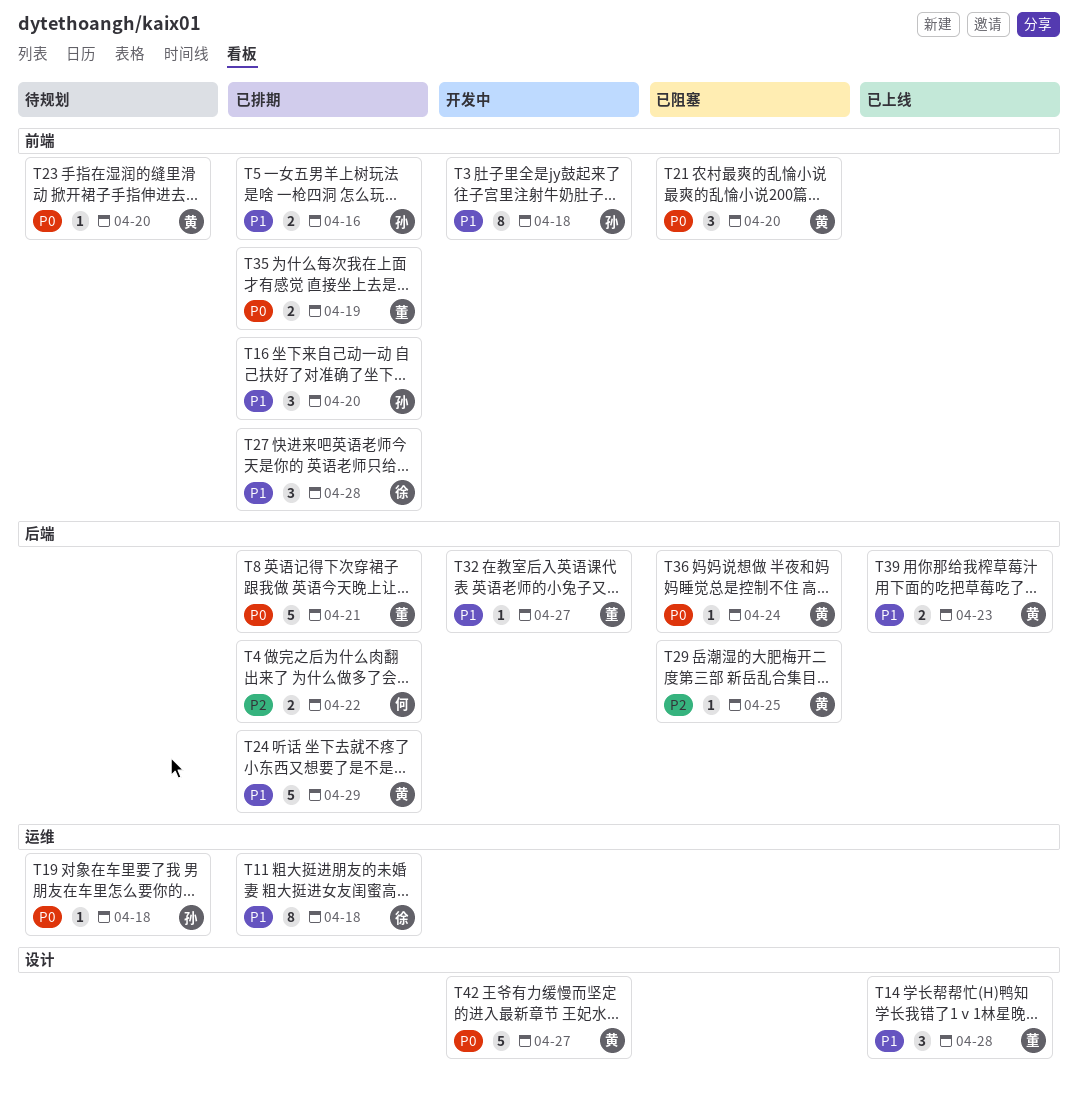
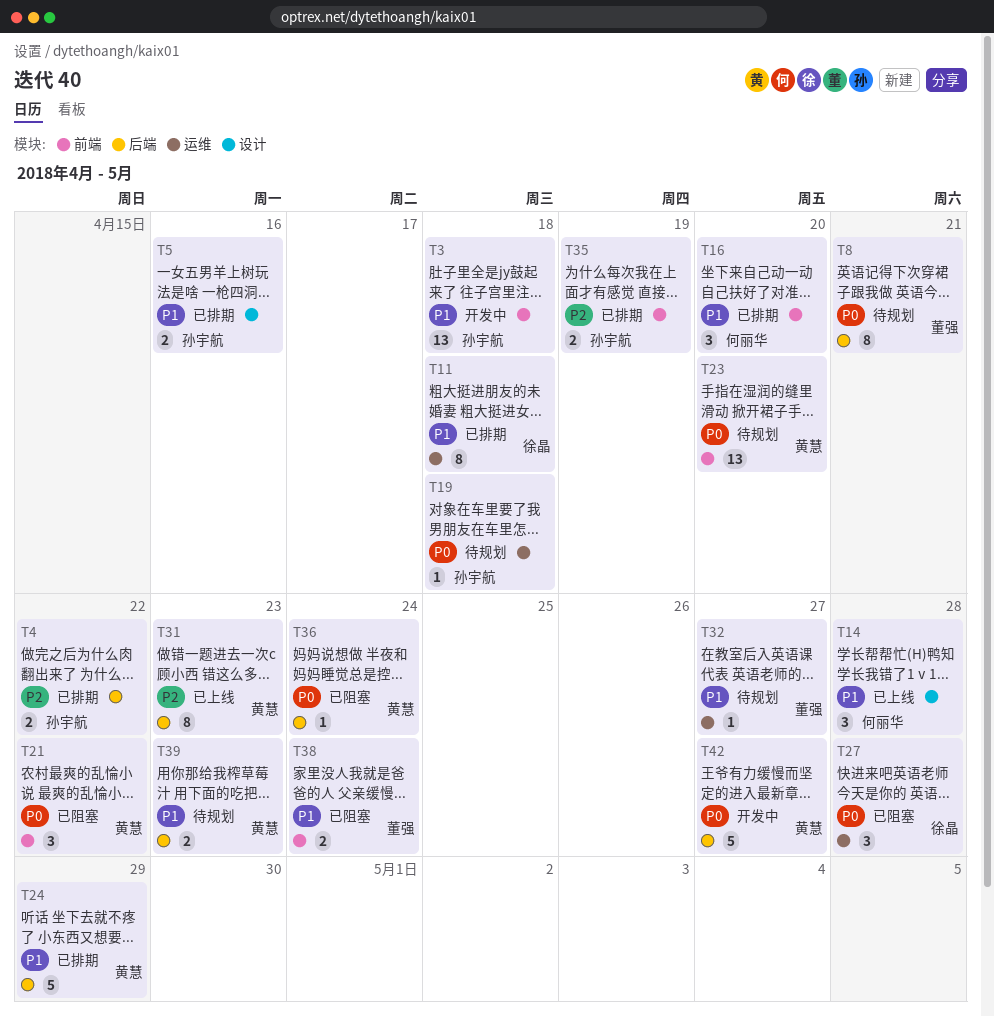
T3, estimate: 8 -> 13
T4, owner: 何丽华 -> 孙宇航
T5, label: 前端 -> 设计
T8, status: 已排期 -> 待规划
T8, estimate: 5 -> 8
T14, owner: 董强 -> 何丽华
T16, owner: 孙宇航 -> 何丽华
T21, due: Apr 20 -> Apr 22
T23, estimate: 1 -> 13
T27, status: 已排期 -> 已阻塞
T27, priority: P1 -> P0
T27, label: 前端 -> 运维
T29: present -> none
T31: none -> present
T32, status: 开发中 -> 待规划
T32, label: 后端 -> 运维
T35, owner: 董强 -> 孙宇航
T35, priority: P0 -> P2
T38: none -> present
T39, status: 已上线 -> 待规划
T42, label: 设计 -> 后端

